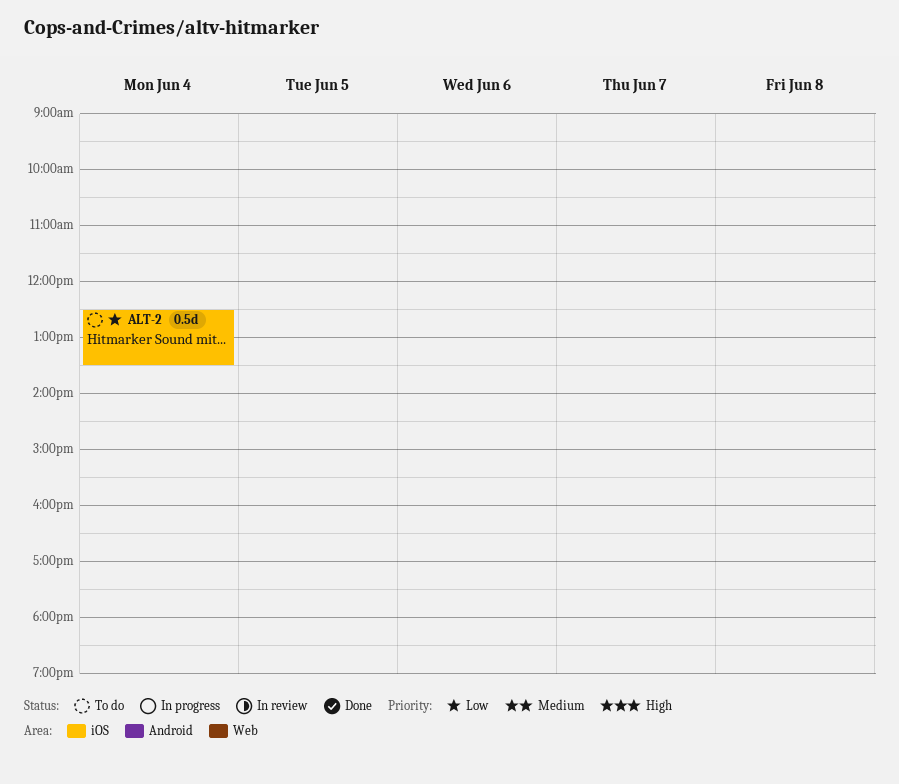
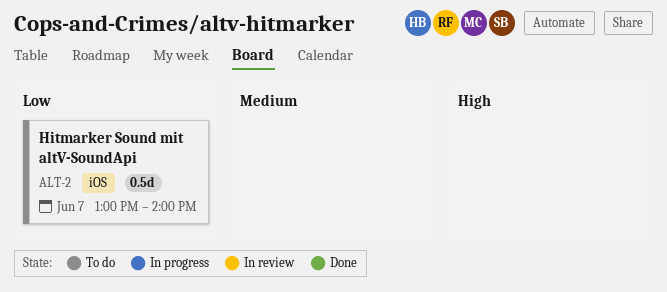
ALT-2, day: Jun 4 -> Jun 7
ALT-2, begins: 12:30 -> 13:00
ALT-2, ends: 13:30 -> 14:00

